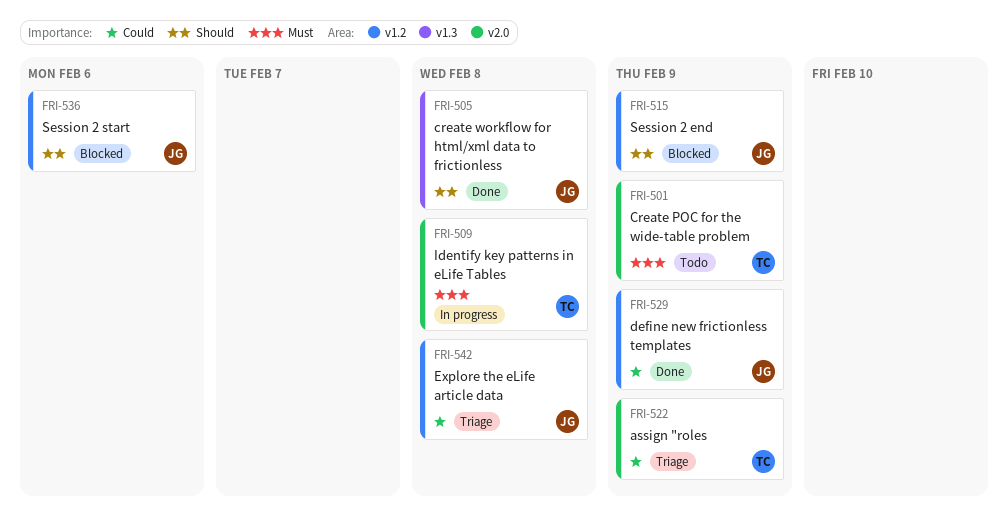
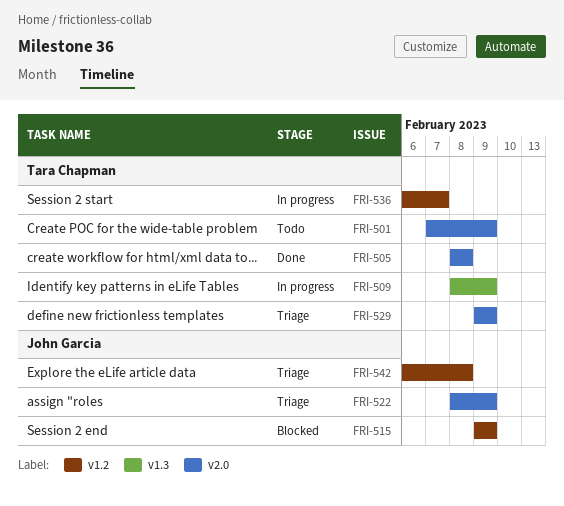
FRI-505, owner: John Garcia -> Tara Chapman
FRI-505, label: v1.3 -> v2.0
FRI-509, label: v2.0 -> v1.3
FRI-509, due: Feb 8 -> Feb 9
FRI-522, owner: Tara Chapman -> John Garcia
FRI-529, status: Done -> Triage
FRI-529, owner: John Garcia -> Tara Chapman
FRI-529, label: v1.2 -> v2.0
FRI-536, status: Blocked -> In progress
FRI-536, owner: John Garcia -> Tara Chapman
FRI-536, due: Feb 6 -> Feb 7

